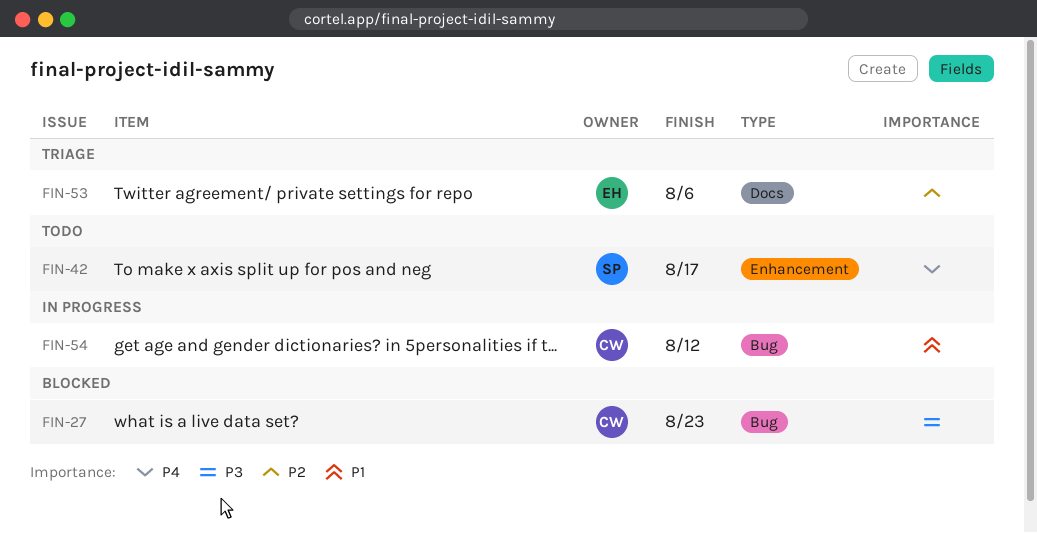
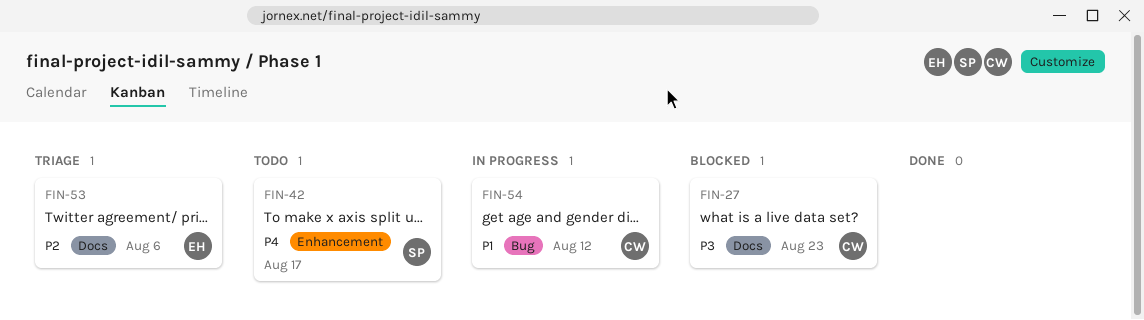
FIN-27, label: Bug -> Docs

